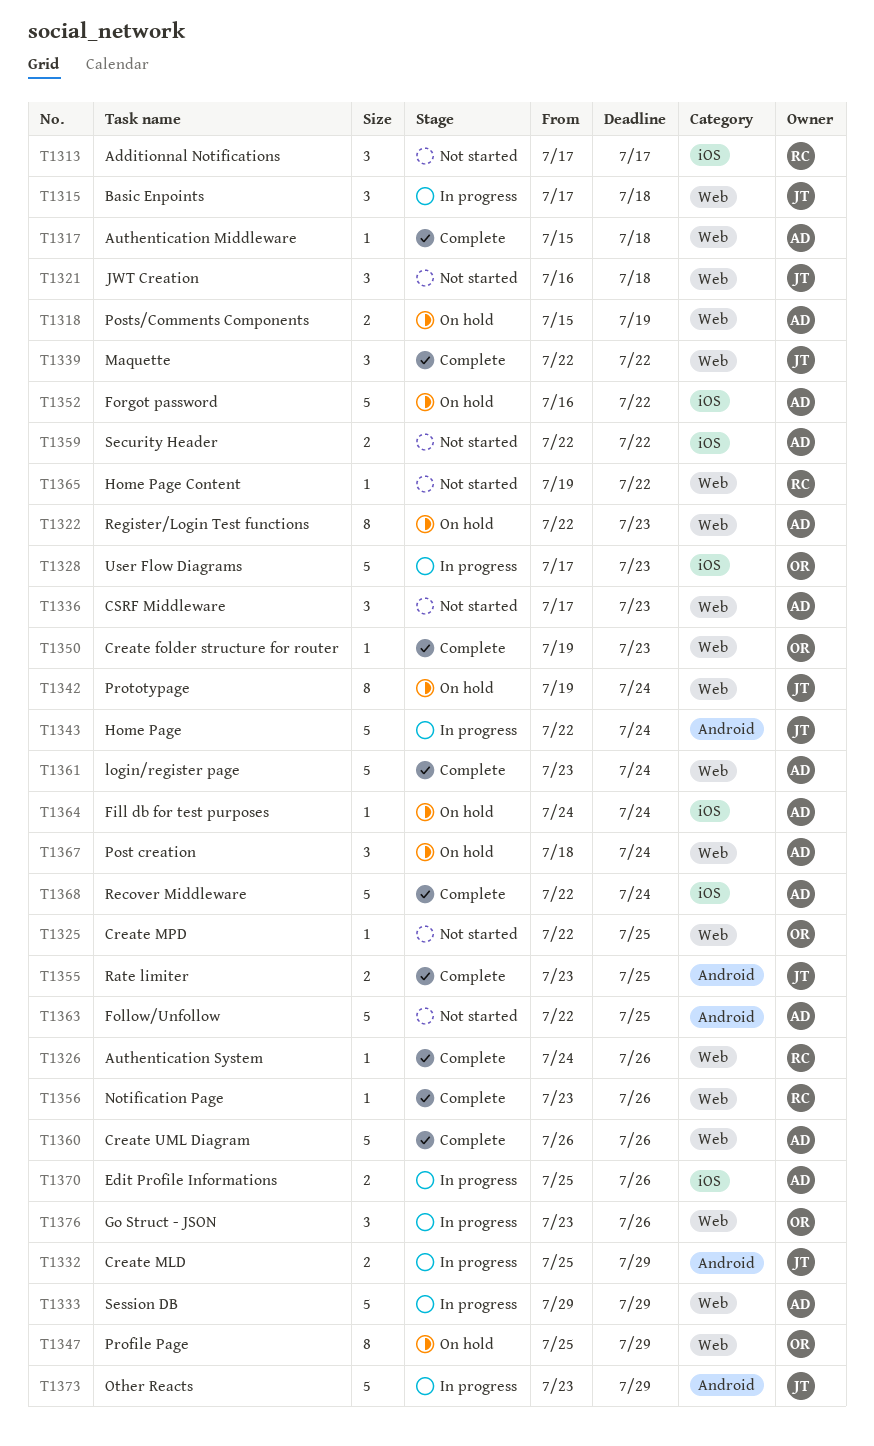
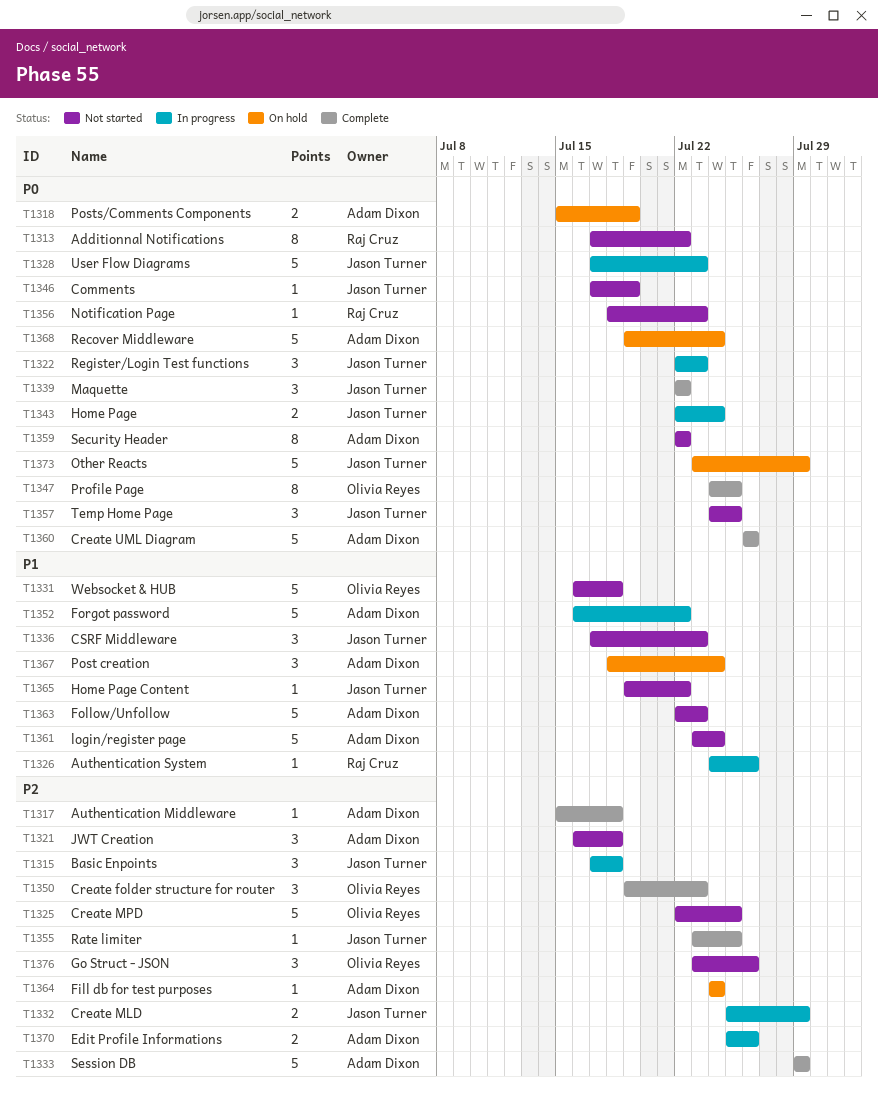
T1313, estimate: 3 -> 8
T1313, due: Jul 17 -> Jul 22
T1321, owner: Jason Turner -> Adam Dixon
T1322, status: On hold -> In progress
T1322, owner: Adam Dixon -> Jason Turner
T1322, estimate: 8 -> 3
T1325, estimate: 1 -> 5
T1326, status: Complete -> In progress
T1328, owner: Olivia Reyes -> Jason Turner
T1331: none -> present
T1333, status: In progress -> Complete
T1336, owner: Adam Dixon -> Jason Turner
T1342: present -> none
T1343, estimate: 5 -> 2
T1346: none -> present
T1347, status: On hold -> Complete
T1347, start: Jul 25 -> Jul 24
T1347, due: Jul 29 -> Jul 25
T1350, estimate: 1 -> 3
T1352, status: On hold -> In progress
T1355, estimate: 2 -> 1
T1356, status: Complete -> Not started
T1356, start: Jul 23 -> Jul 18
T1356, due: Jul 26 -> Jul 23
T1357: none -> present
T1359, estimate: 2 -> 8
T1361, status: Complete -> Not started
T1363, due: Jul 25 -> Jul 23
T1365, owner: Raj Cruz -> Jason Turner
T1368, status: Complete -> On hold
T1368, start: Jul 22 -> Jul 19
T1373, status: In progress -> On hold
T1376, status: In progress -> Not started

